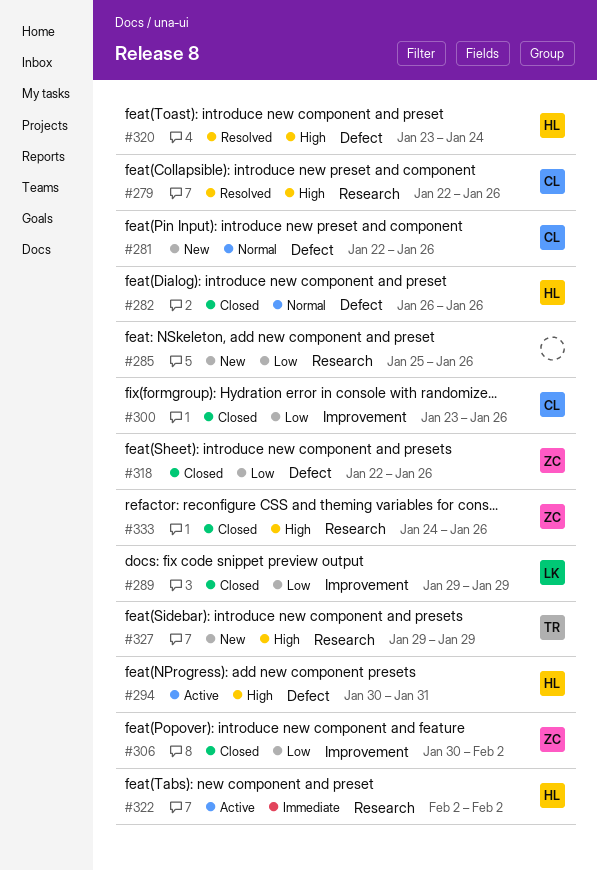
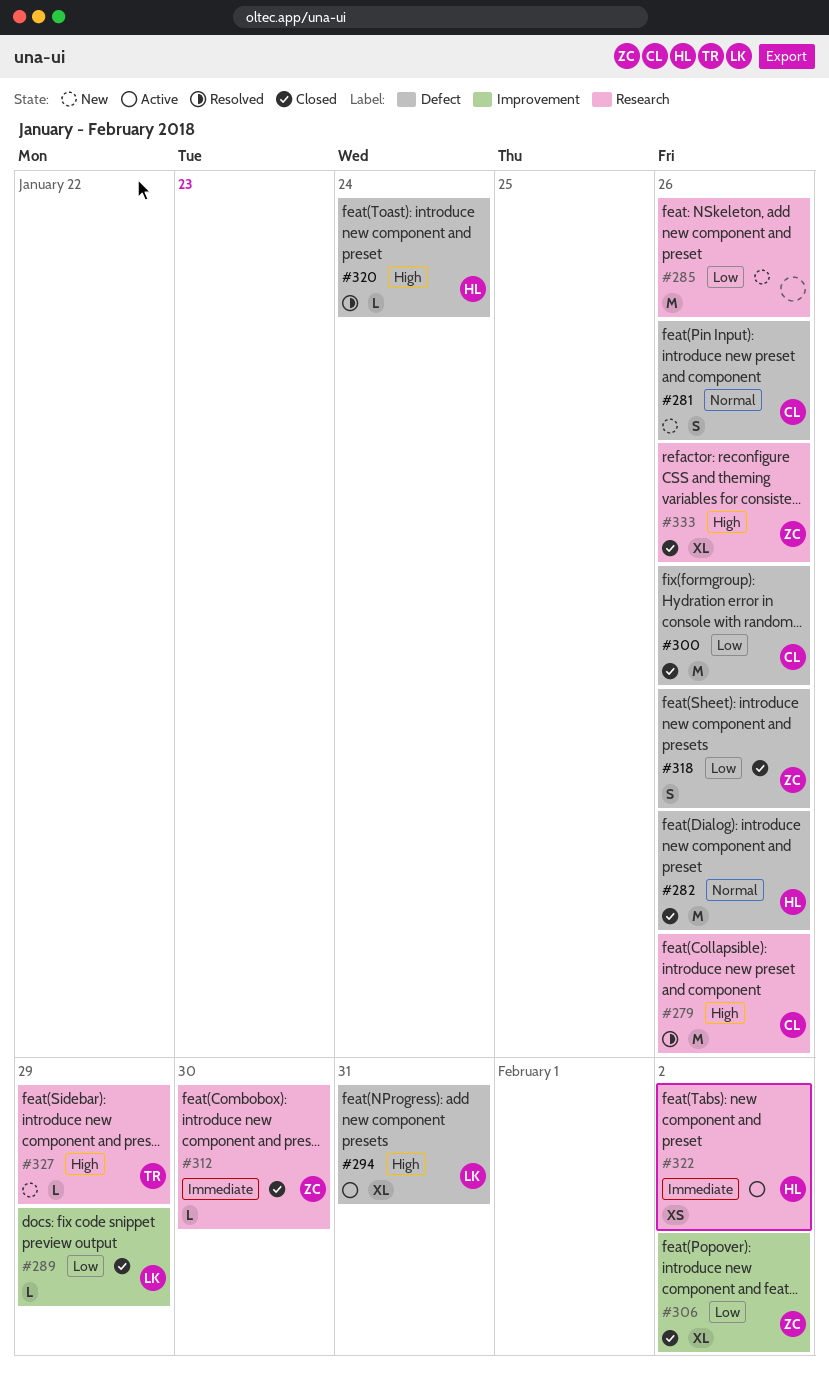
#294, owner: HL -> LK
#300, label: Improvement -> Defect
#312: none -> present

